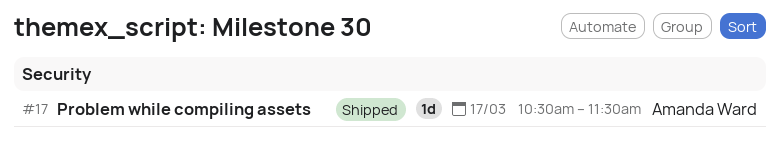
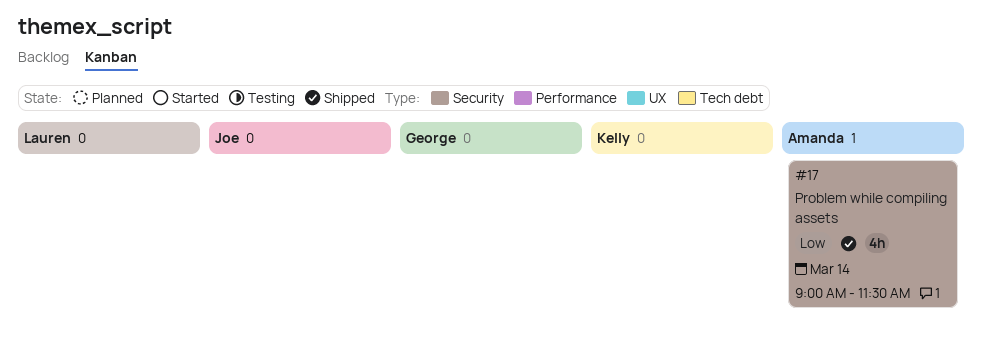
#17, estimate: 1d -> 4h
#17, day: Mar 17 -> Mar 14
#17, begins: 10:30 -> 09:00

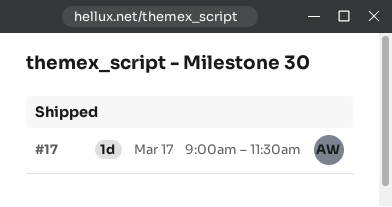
#17, estimate: 4h -> 1d
#17, day: Mar 14 -> Mar 17

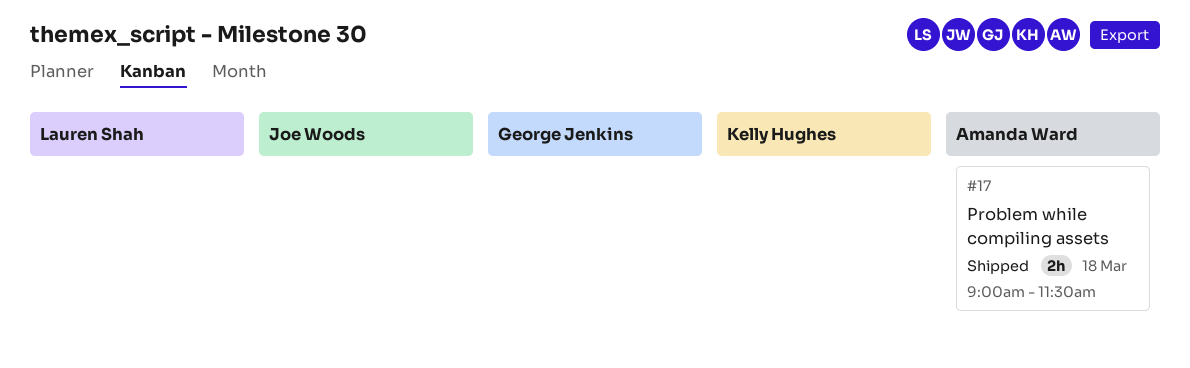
#17, estimate: 1d -> 2h
#17, day: Mar 17 -> Mar 18

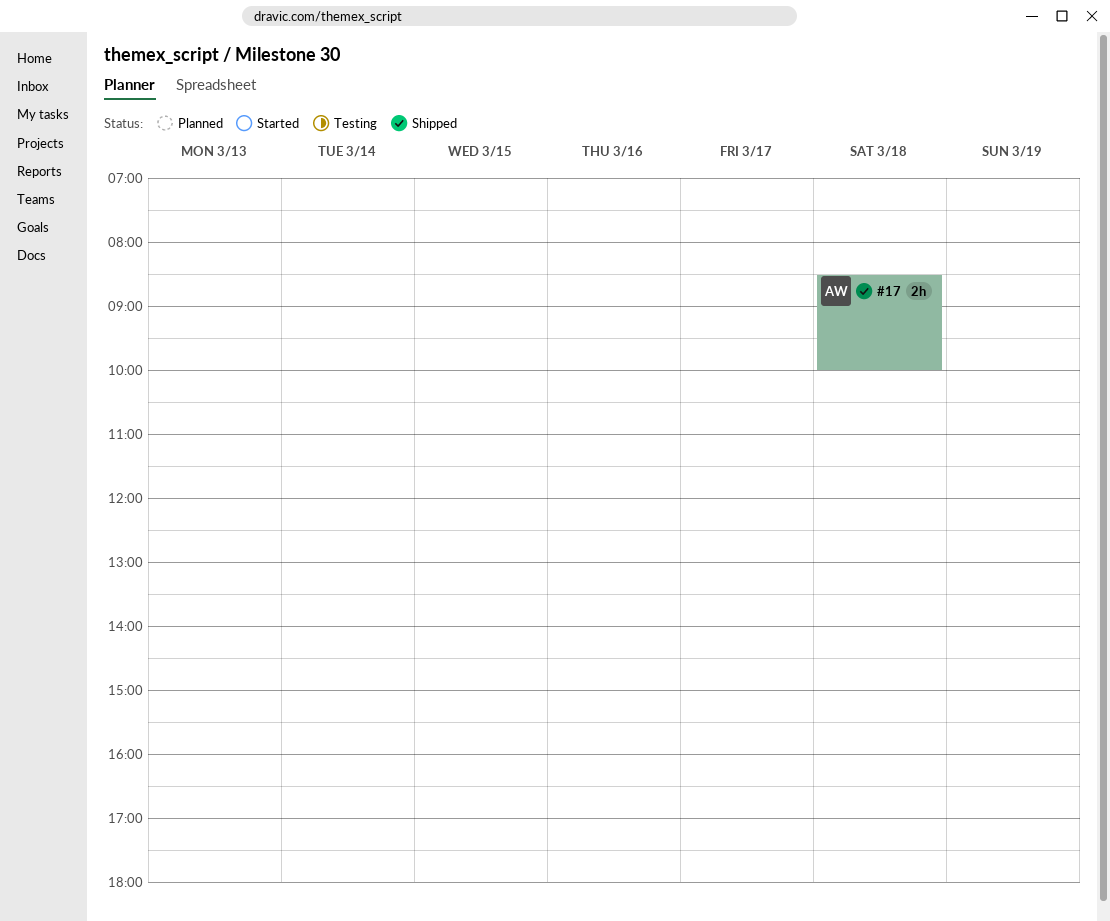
#17, begins: 09:00 -> 08:30
#17, ends: 11:30 -> 10:00

